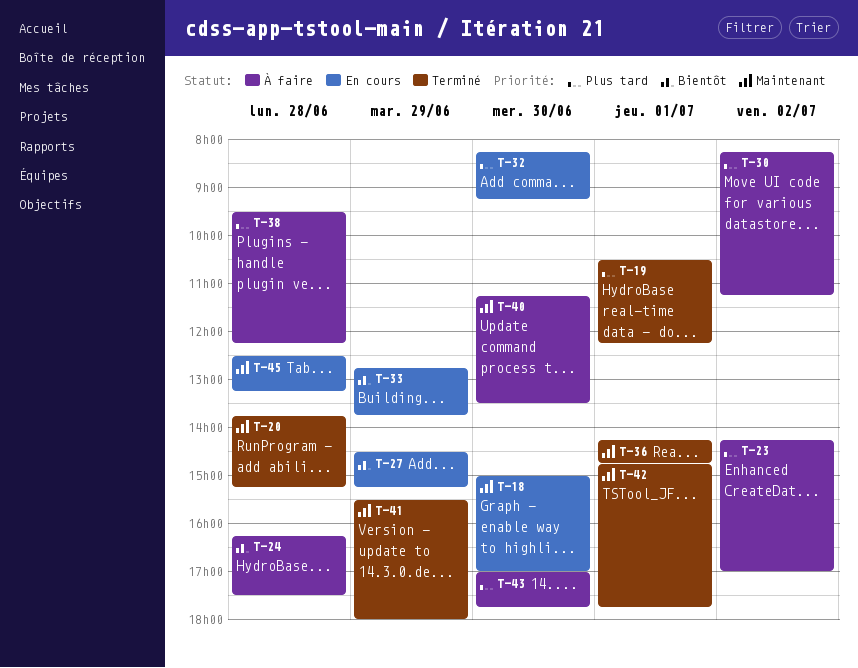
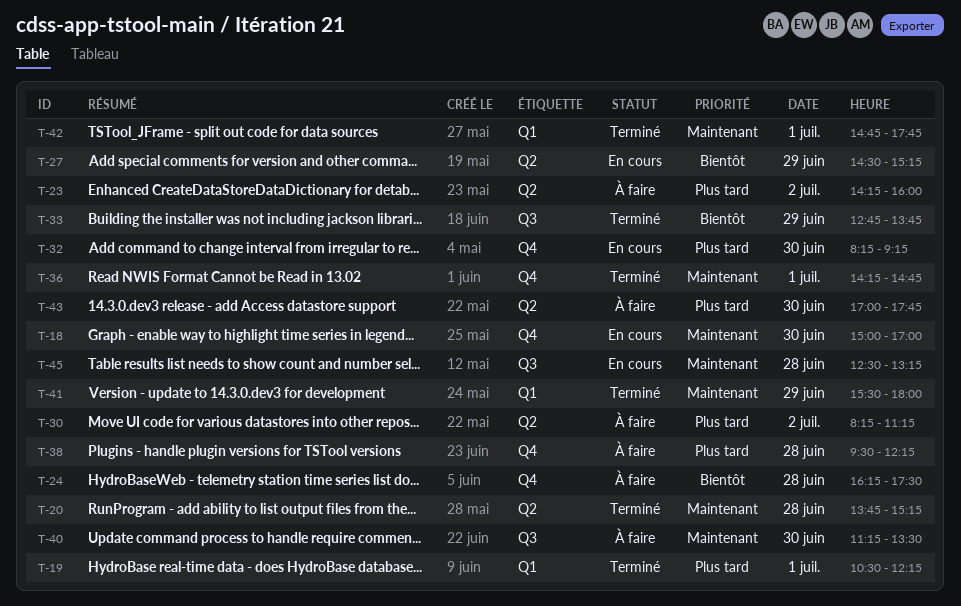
T-23, ends: 17:00 -> 16:00
T-33, status: En cours -> Terminé

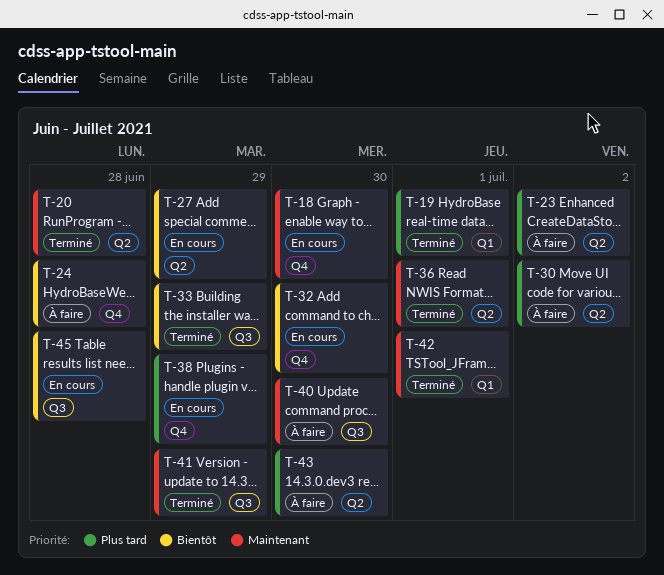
T-32, priority: Plus tard -> Bientôt
T-36, label: Q4 -> Q2
T-38, status: À faire -> En cours
T-38, day: Jun 28 -> Jun 29
T-41, label: Q1 -> Q3
T-45, priority: Maintenant -> Bientôt

